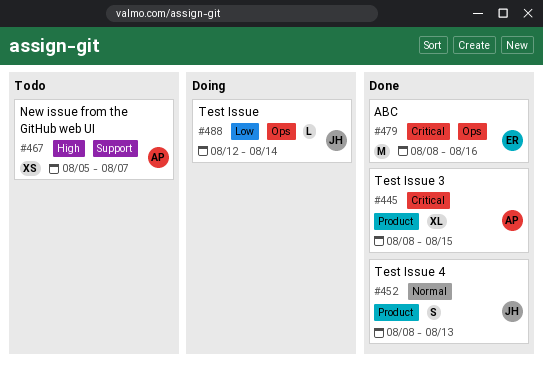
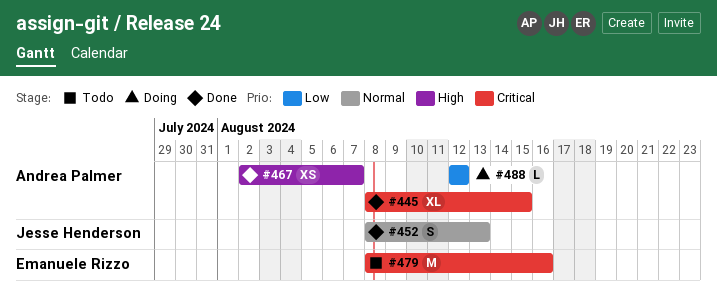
#467, status: Todo -> Done
#467, start: Aug 5 -> Aug 2
#479, status: Done -> Todo
#488, owner: Jesse Henderson -> Andrea Palmer
#488, due: Aug 14 -> Aug 12

